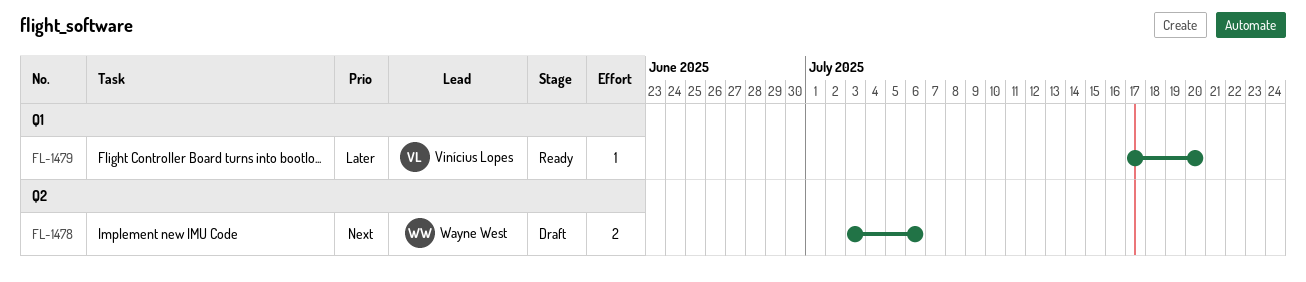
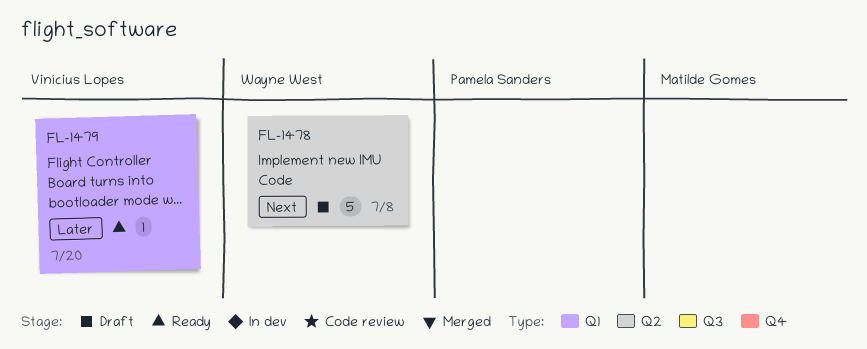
FL-1478, estimate: 2 -> 5
FL-1478, due: Jul 6 -> Jul 8

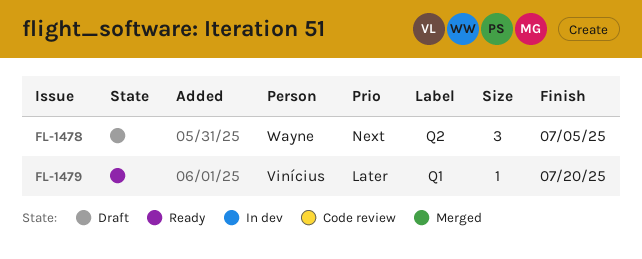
FL-1478, estimate: 5 -> 3
FL-1478, due: Jul 8 -> Jul 5

